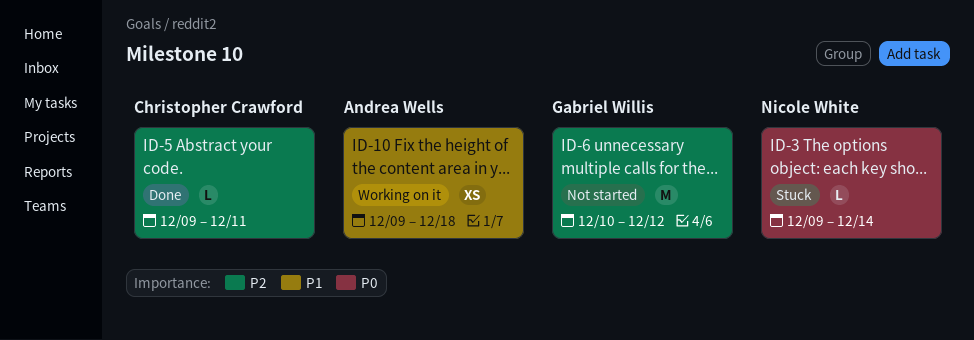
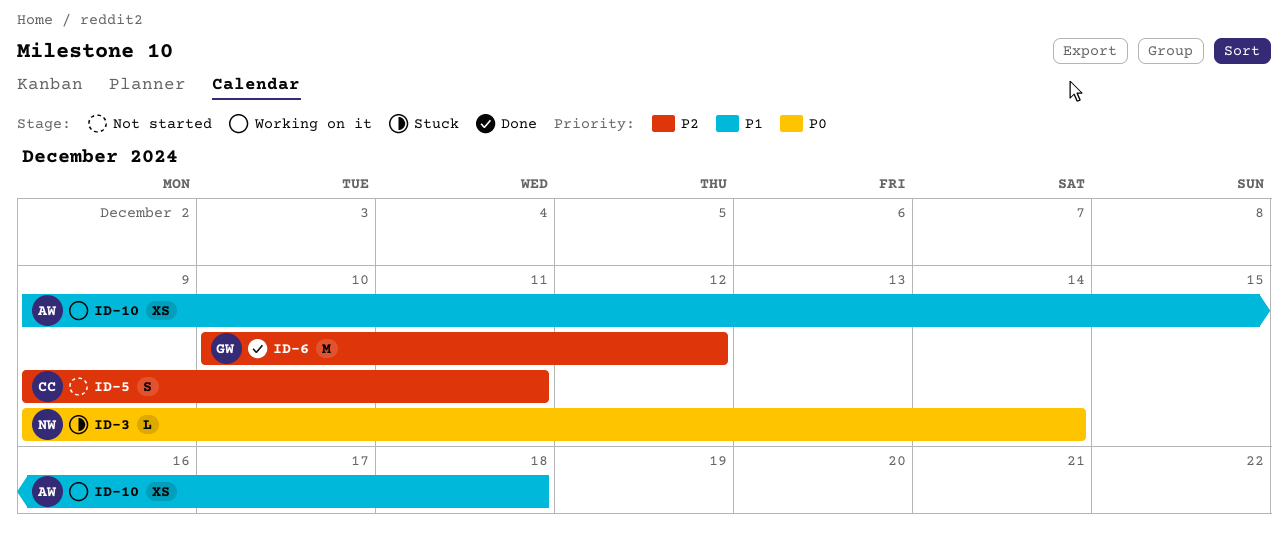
ID-5, status: Done -> Not started
ID-5, estimate: L -> S
ID-6, status: Not started -> Done

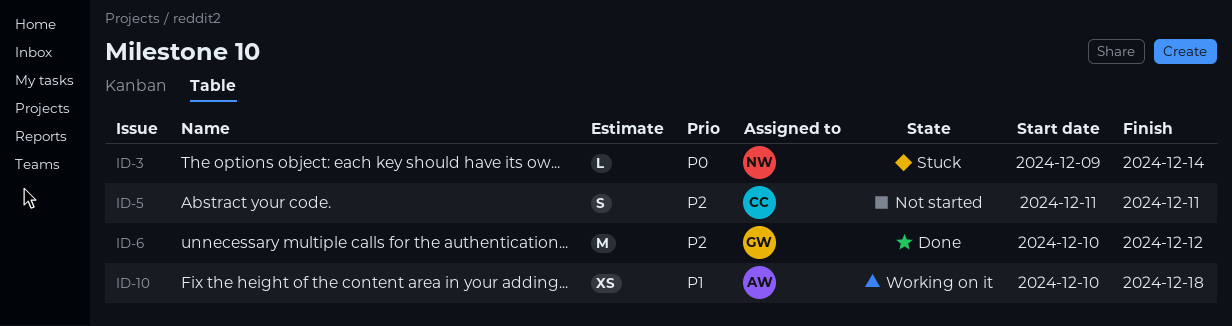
ID-5, start: Dec 9 -> Dec 11
ID-10, start: Dec 9 -> Dec 10

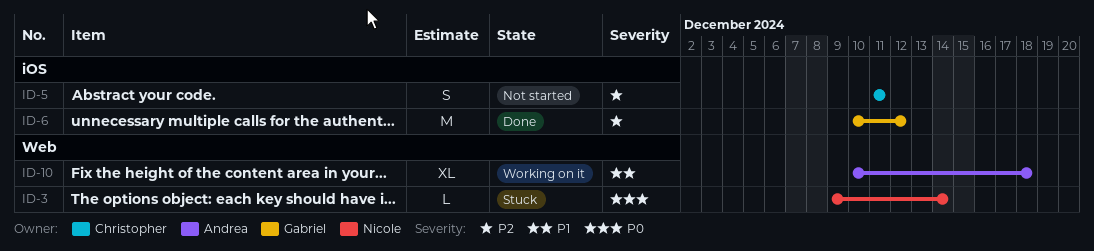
ID-10, estimate: XS -> XL

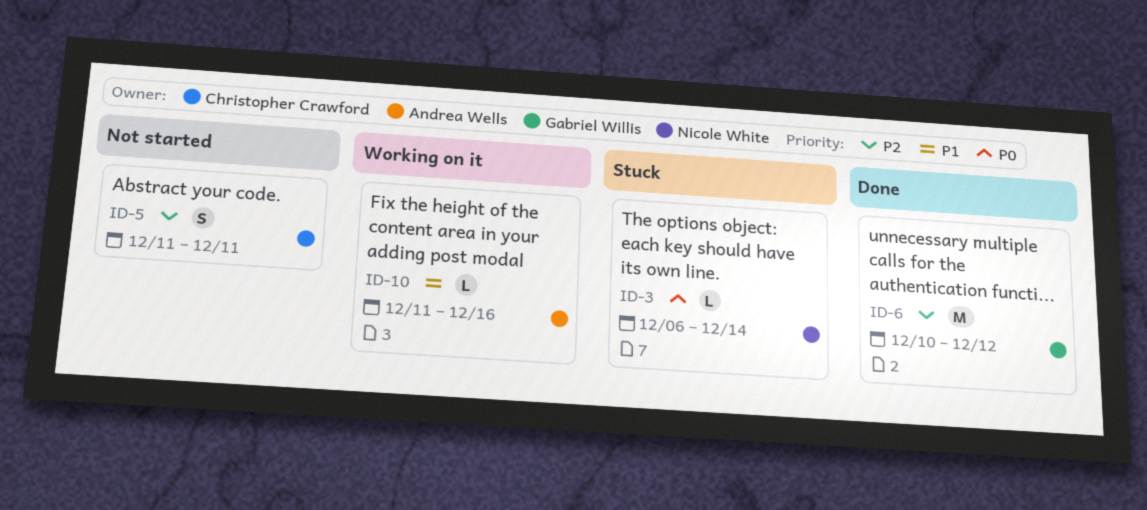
ID-3, start: Dec 9 -> Dec 6
ID-10, estimate: XL -> L
ID-10, start: Dec 10 -> Dec 11
ID-10, due: Dec 18 -> Dec 16

